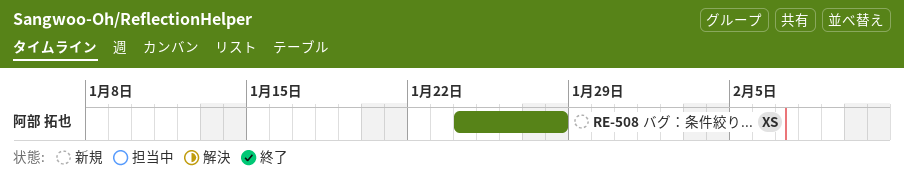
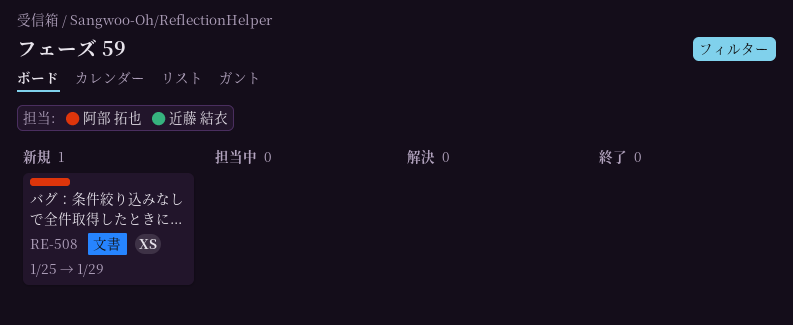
RE-508, start: Jan 24 -> Jan 25
RE-508, due: Jan 28 -> Jan 29

